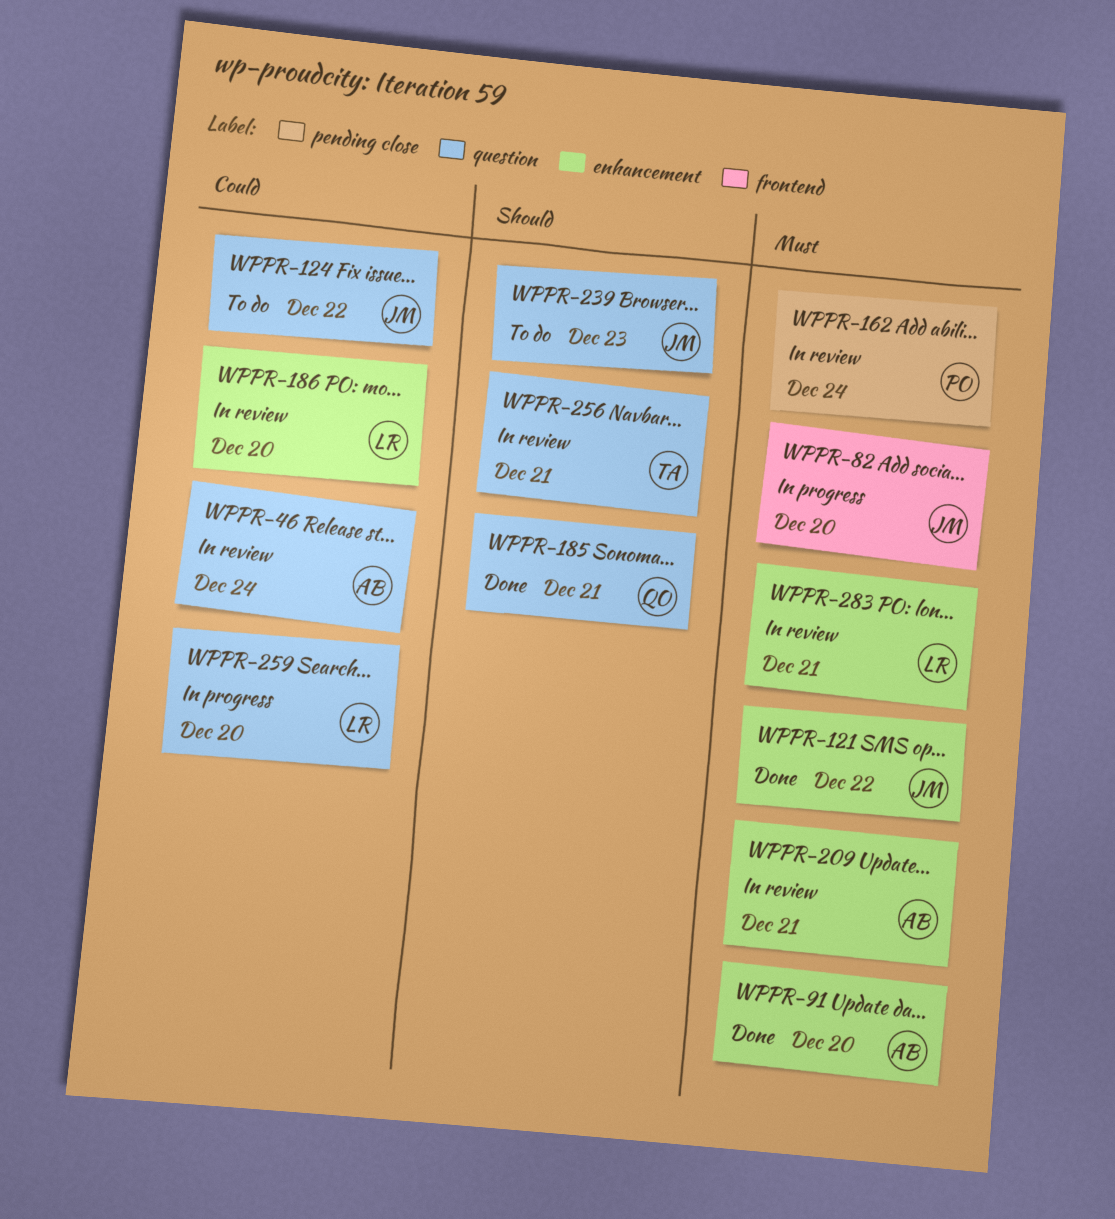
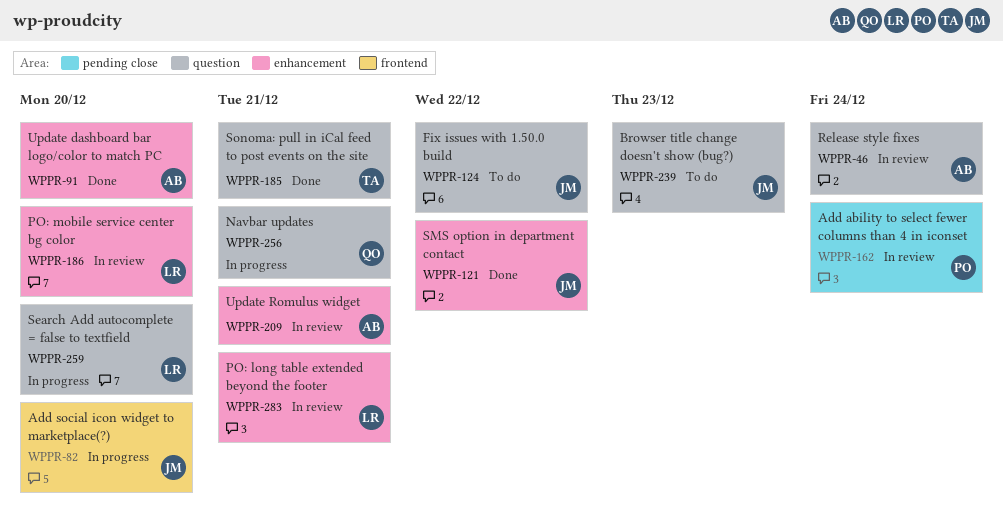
WPPR-185, owner: QO -> TA
WPPR-256, status: In review -> In progress
WPPR-256, owner: TA -> QO

